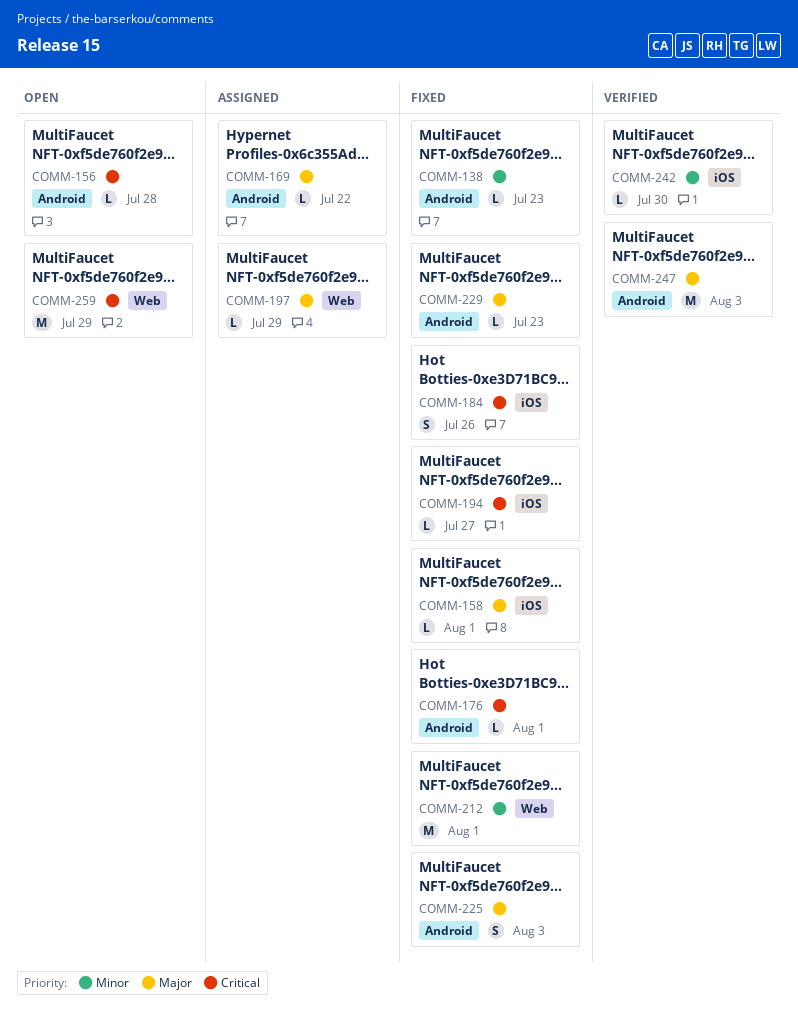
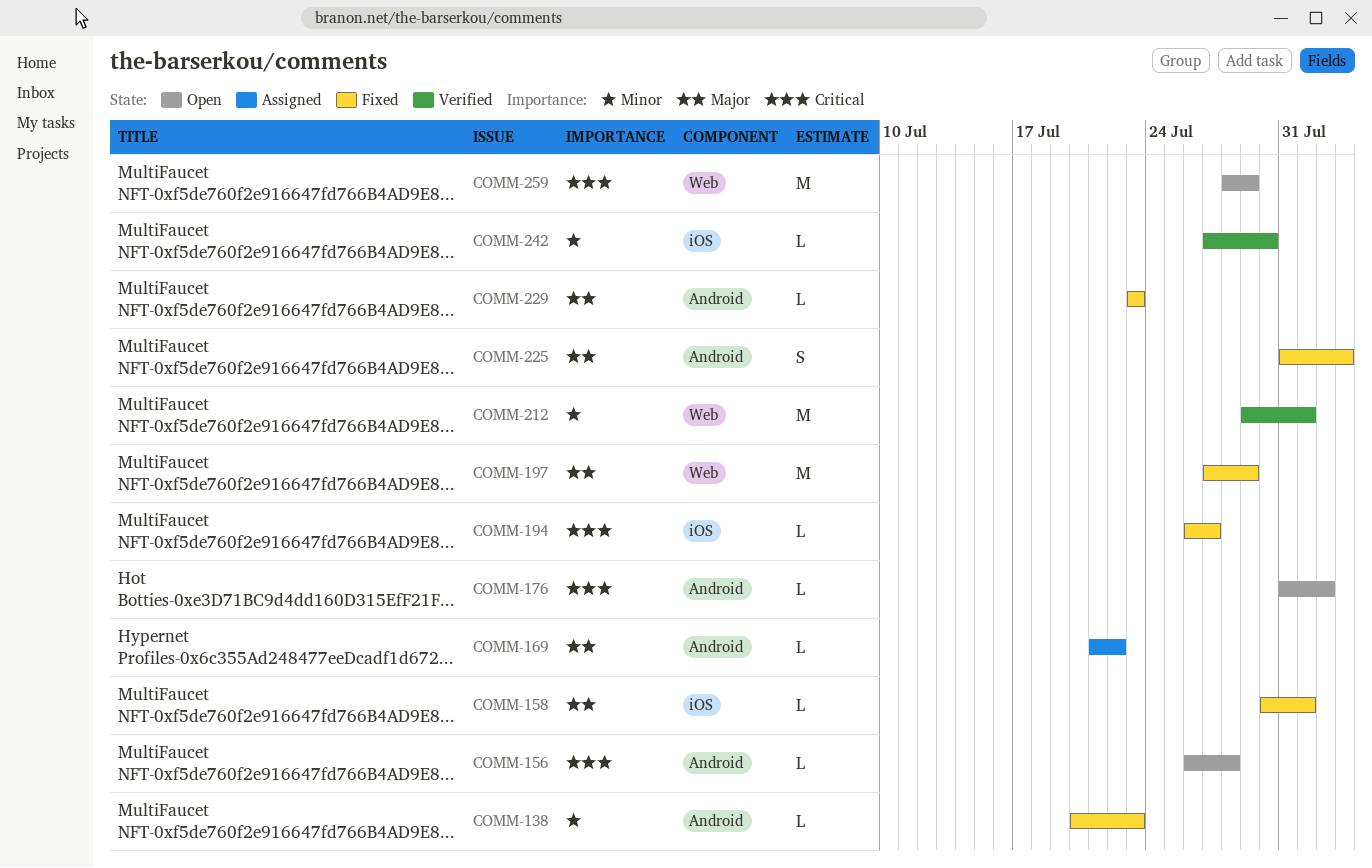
COMM-176, status: Fixed -> Open
COMM-176, due: Aug 1 -> Aug 2
COMM-184: present -> none
COMM-197, status: Assigned -> Fixed
COMM-197, estimate: L -> M
COMM-212, status: Fixed -> Verified
COMM-247: present -> none

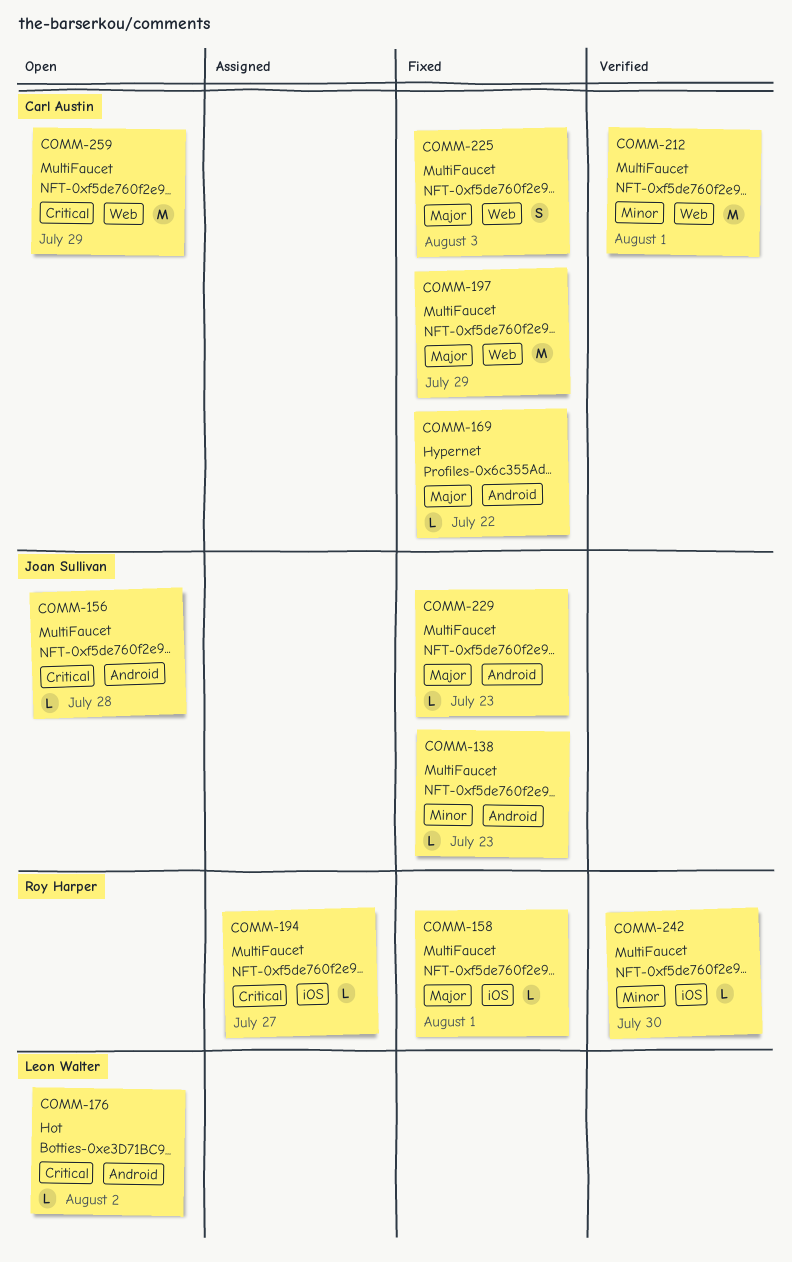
COMM-169, status: Assigned -> Fixed
COMM-194, status: Fixed -> Assigned
COMM-225, label: Android -> Web

